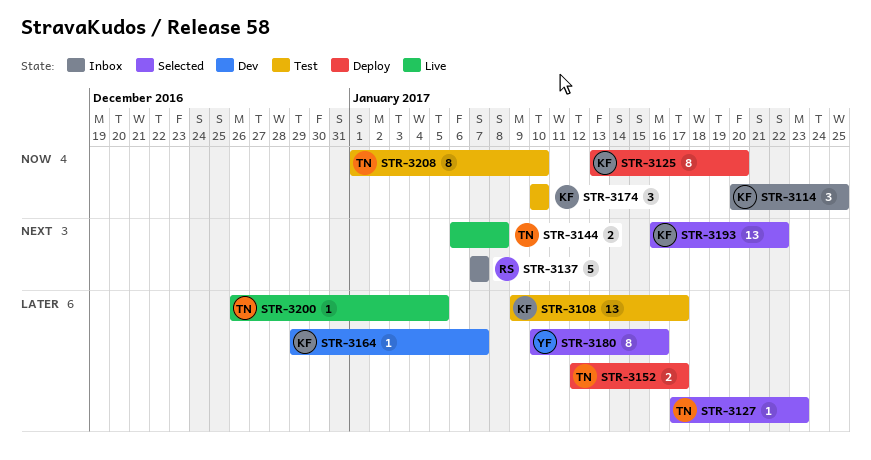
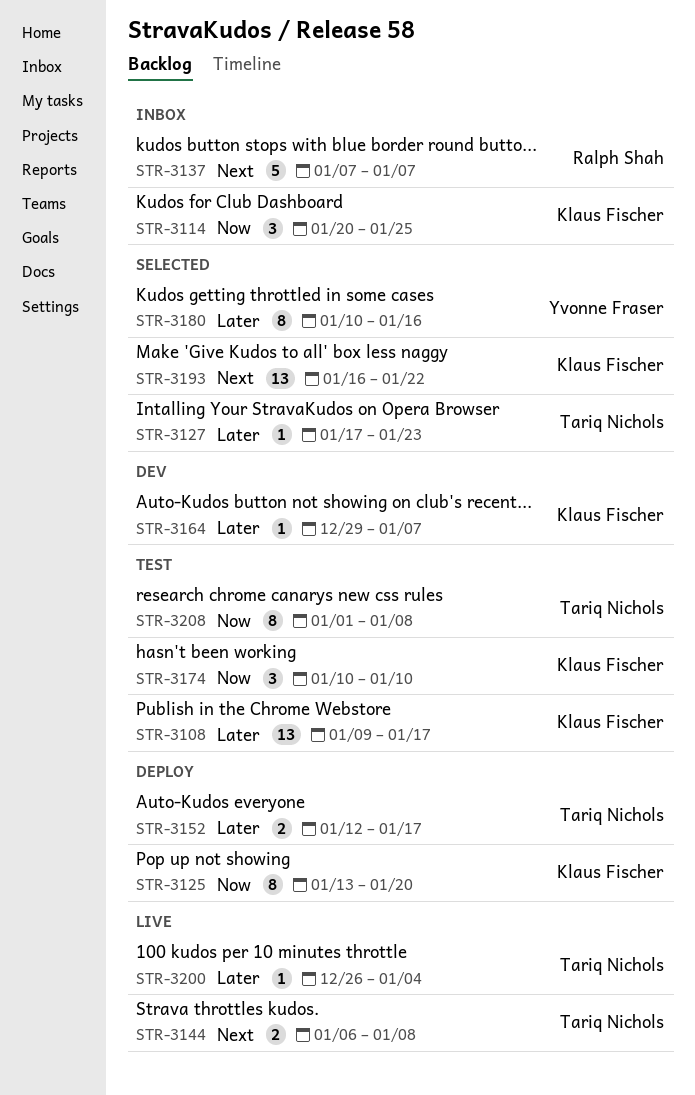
STR-3200, due: Jan 5 -> Jan 4
STR-3208, due: Jan 10 -> Jan 8

